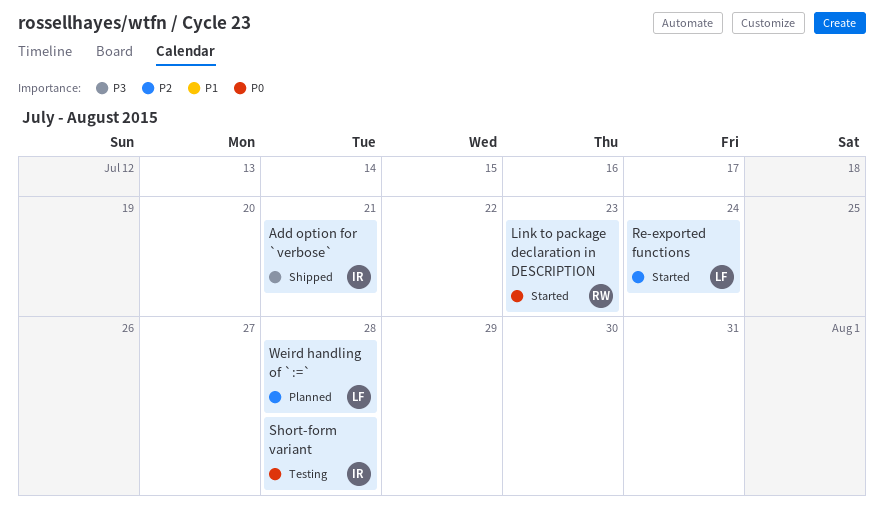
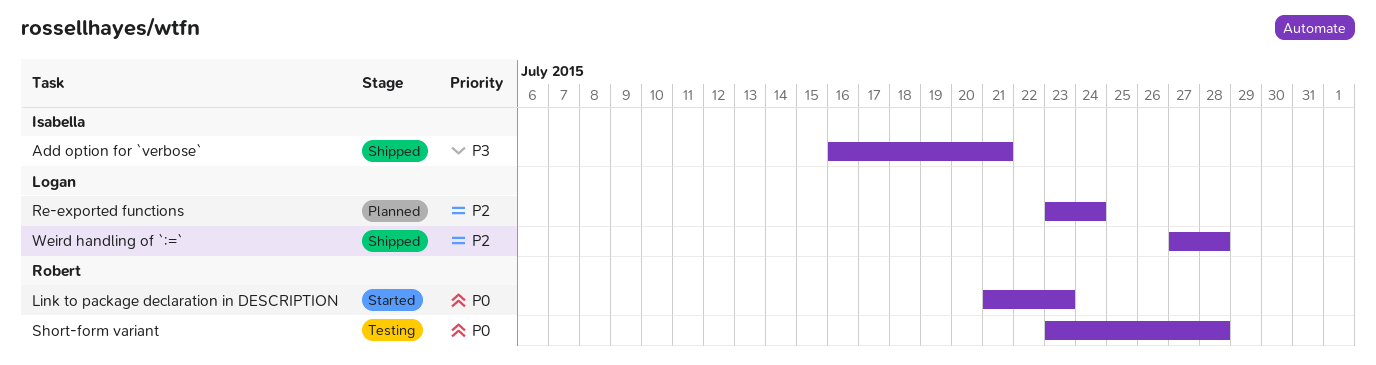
Re-exported functions, status: Started -> Planned
Short-form variant, owner: Isabella -> Robert
Weird handling of `:=`, status: Planned -> Shipped

